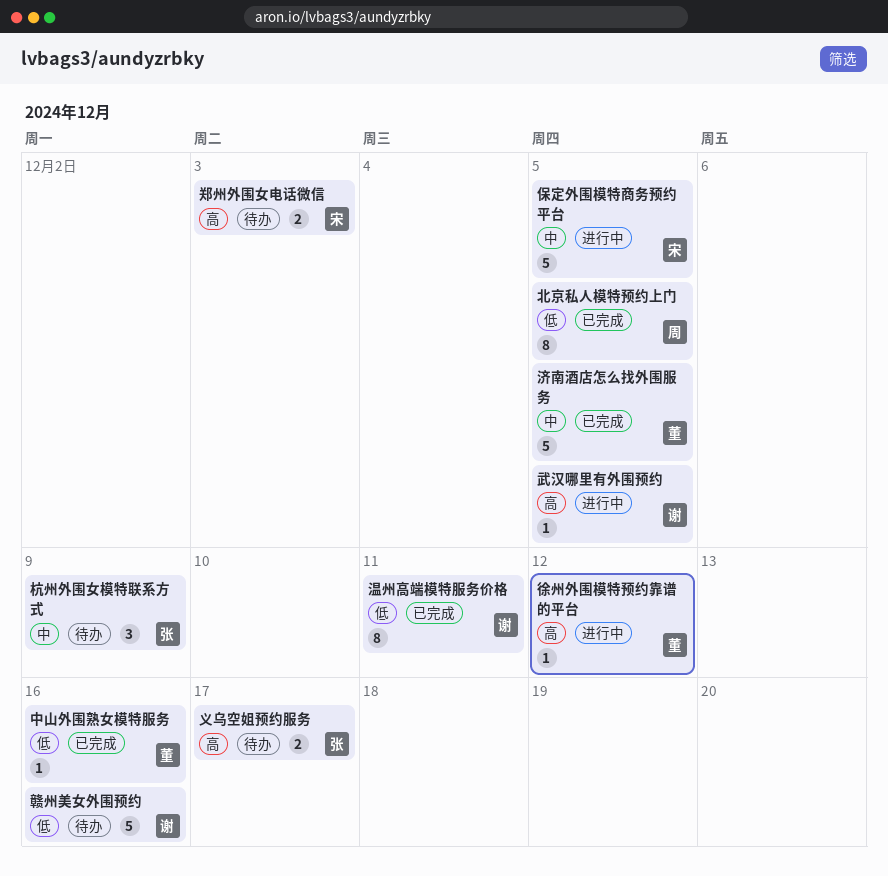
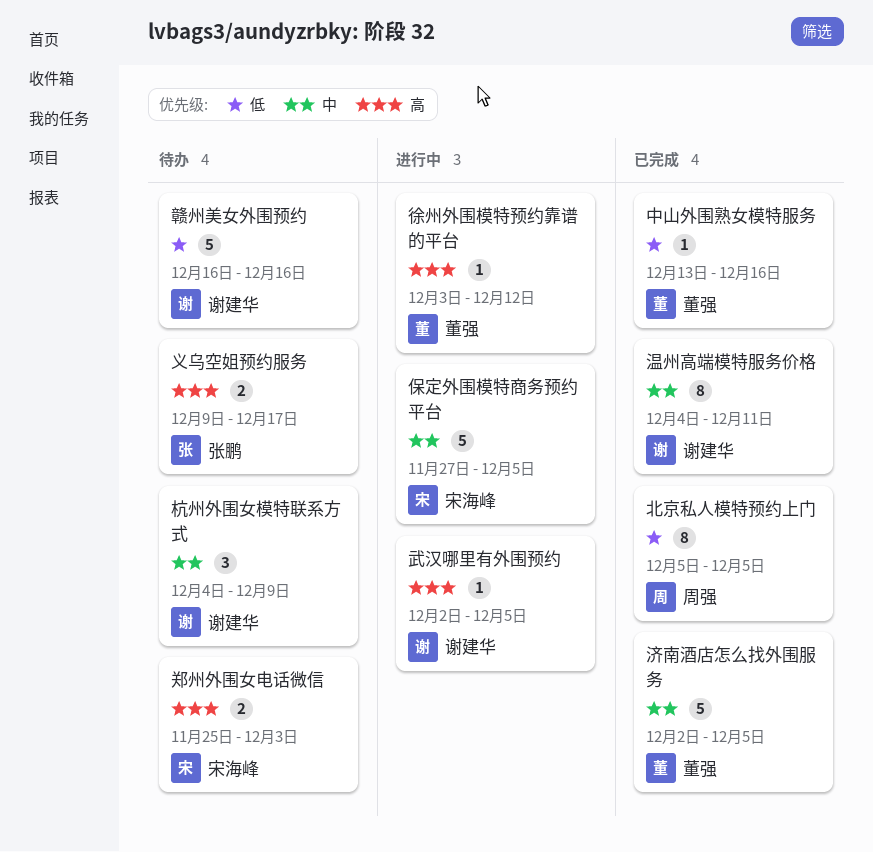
杭州外围女模特联系方式, owner: 张鹏 -> 谢建华
温州高端模特服务价格, priority: 低 -> 中

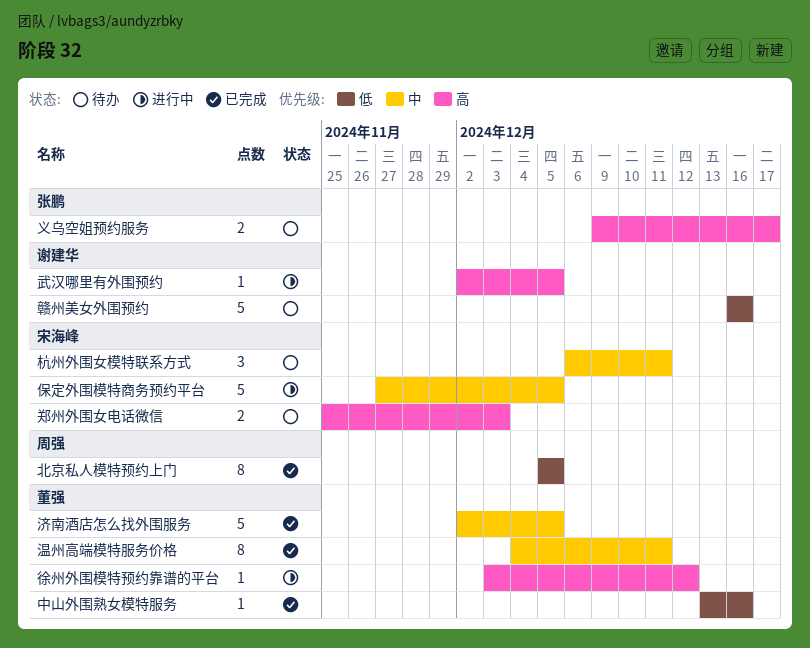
杭州外围女模特联系方式, owner: 谢建华 -> 宋海峰
杭州外围女模特联系方式, start: Dec 4 -> Dec 6
杭州外围女模特联系方式, due: Dec 9 -> Dec 11
温州高端模特服务价格, owner: 谢建华 -> 董强

